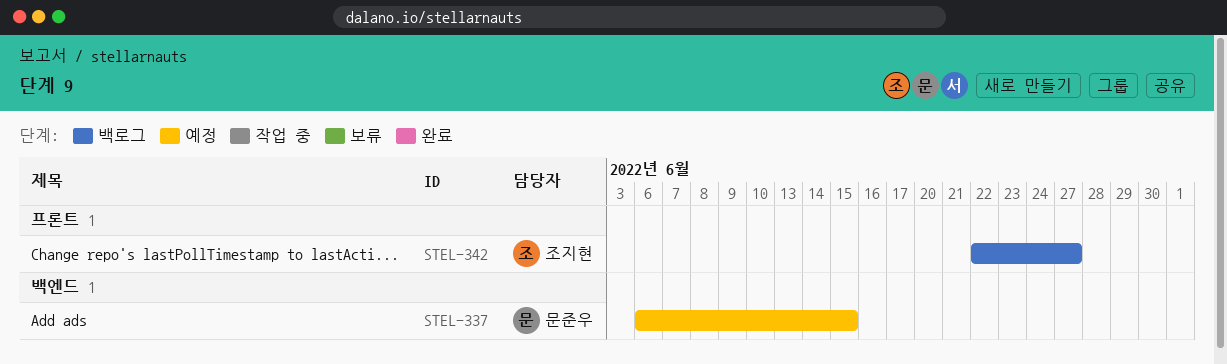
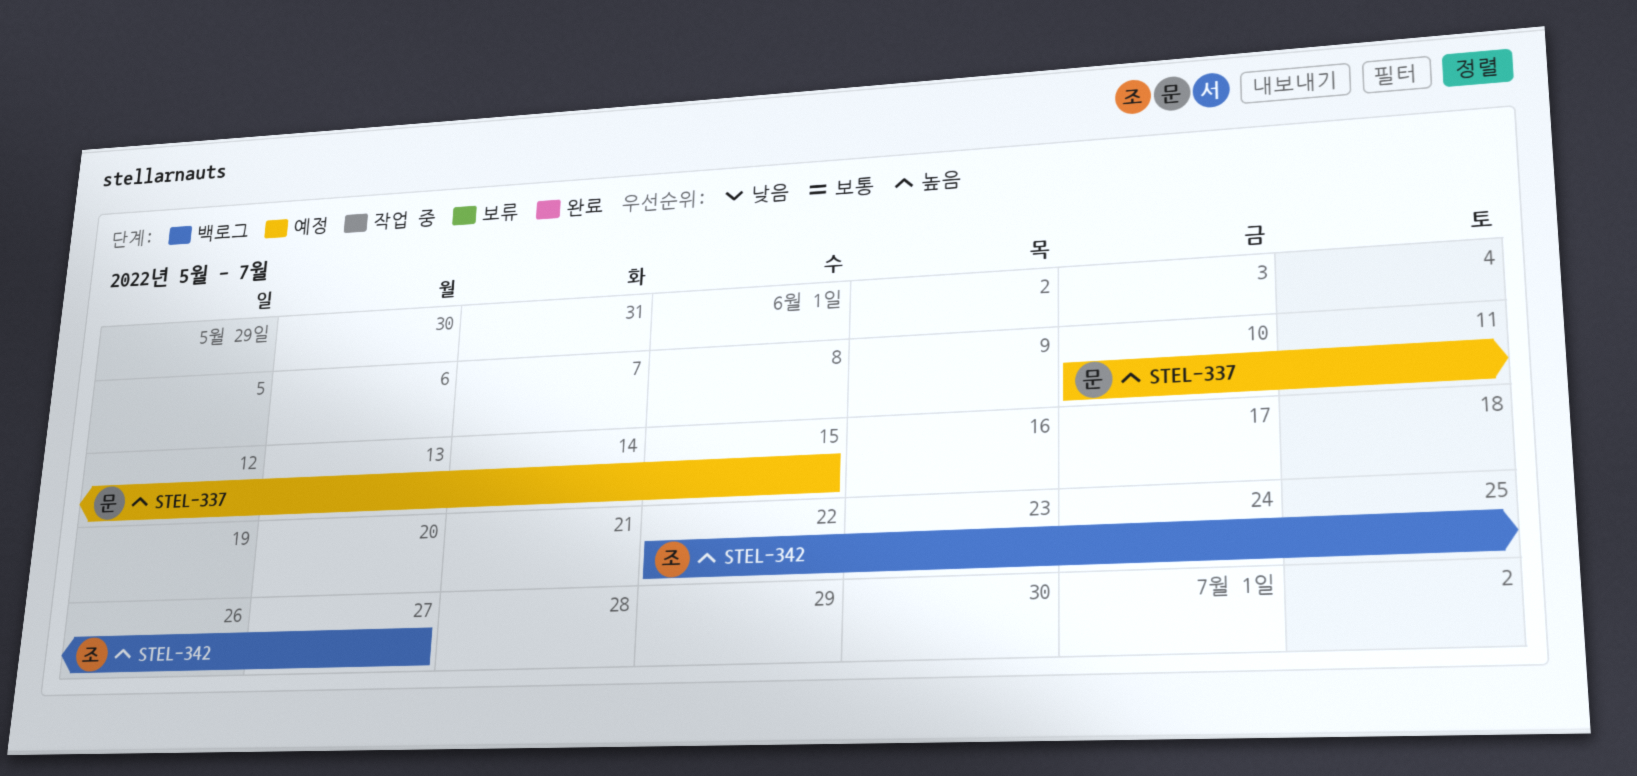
STEL-337, start: Jun 6 -> Jun 10

